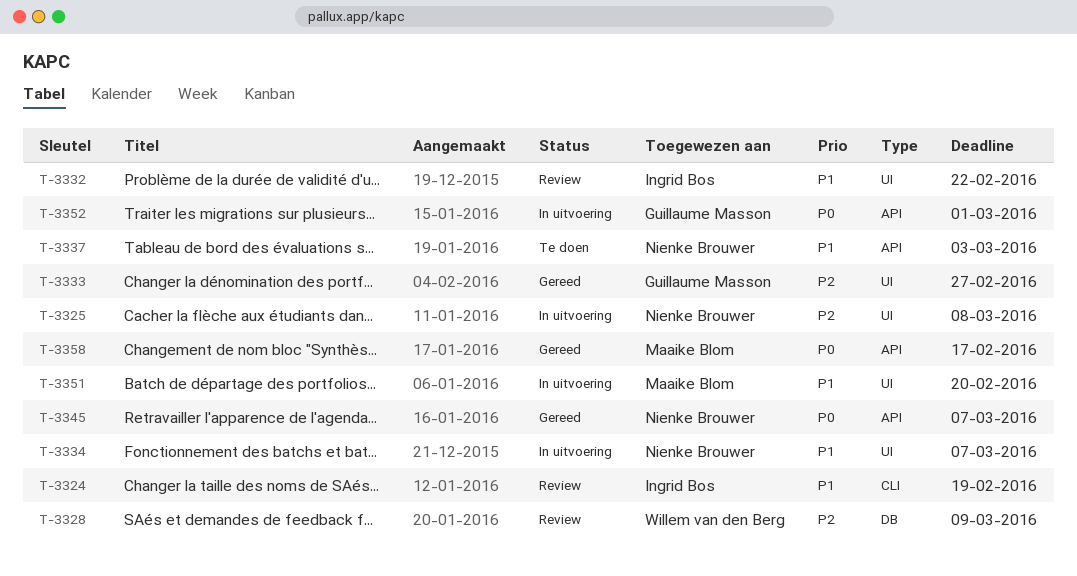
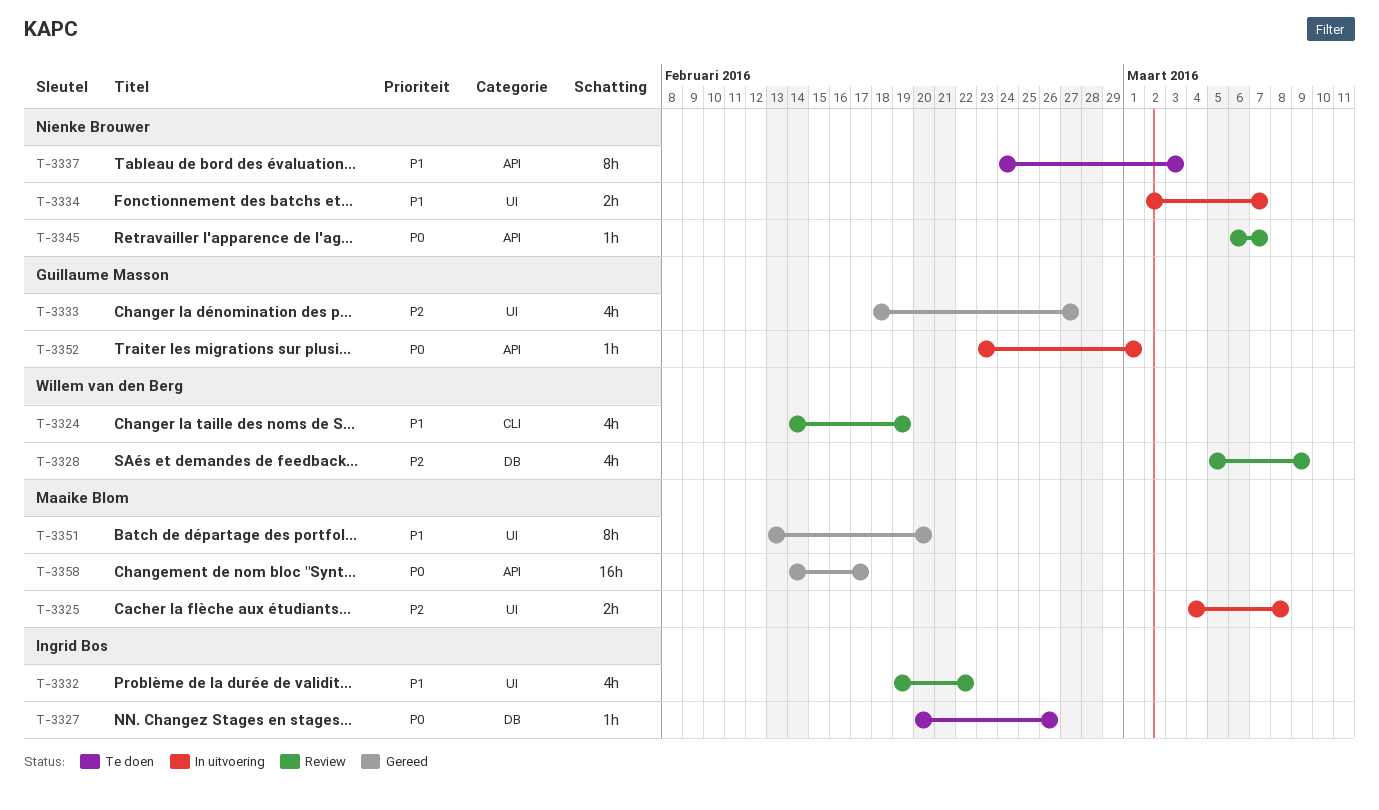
T-3324, owner: Ingrid Bos -> Willem van den Berg
T-3325, owner: Nienke Brouwer -> Maaike Blom
T-3327: none -> present
T-3345, status: Gereed -> Review
T-3351, status: In uitvoering -> Gereed

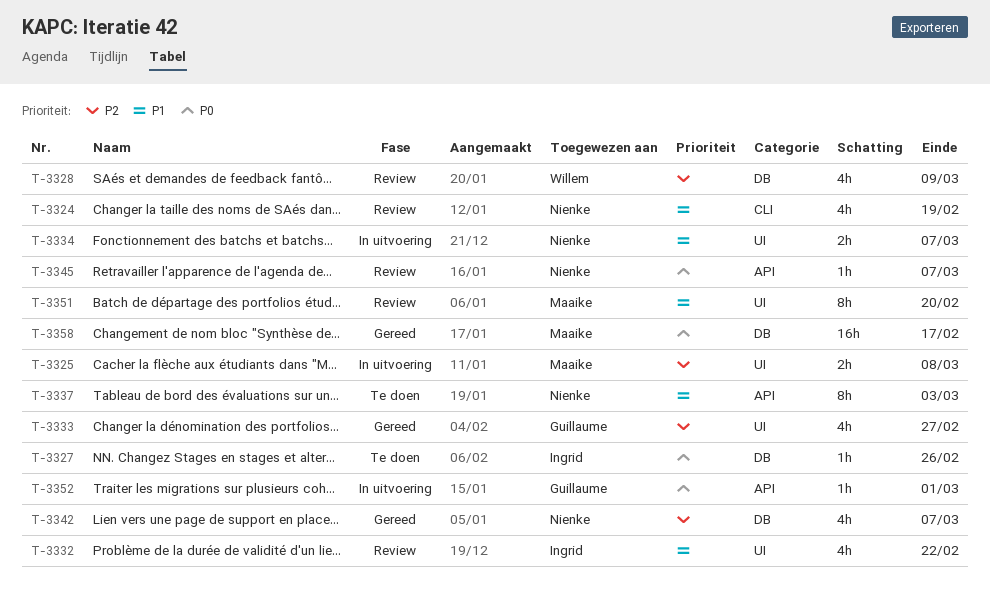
T-3324, owner: Willem van den Berg -> Nienke Brouwer
T-3342: none -> present
T-3351, status: Gereed -> Review
T-3358, label: API -> DB

